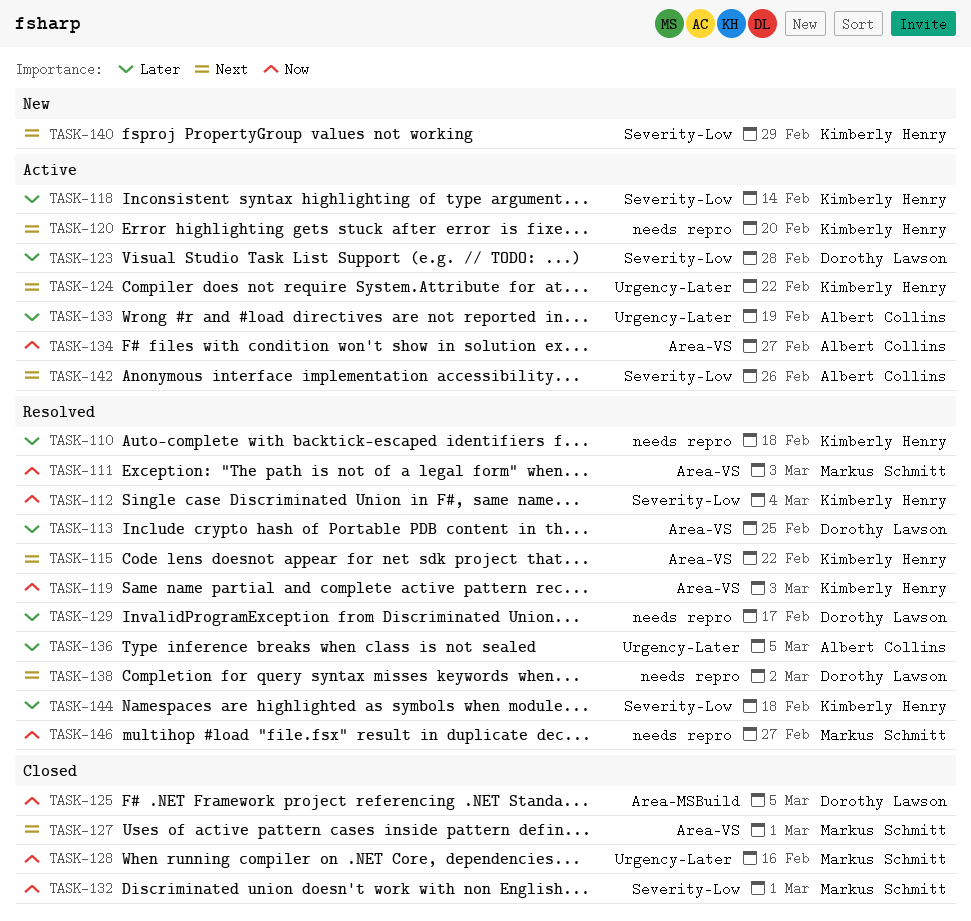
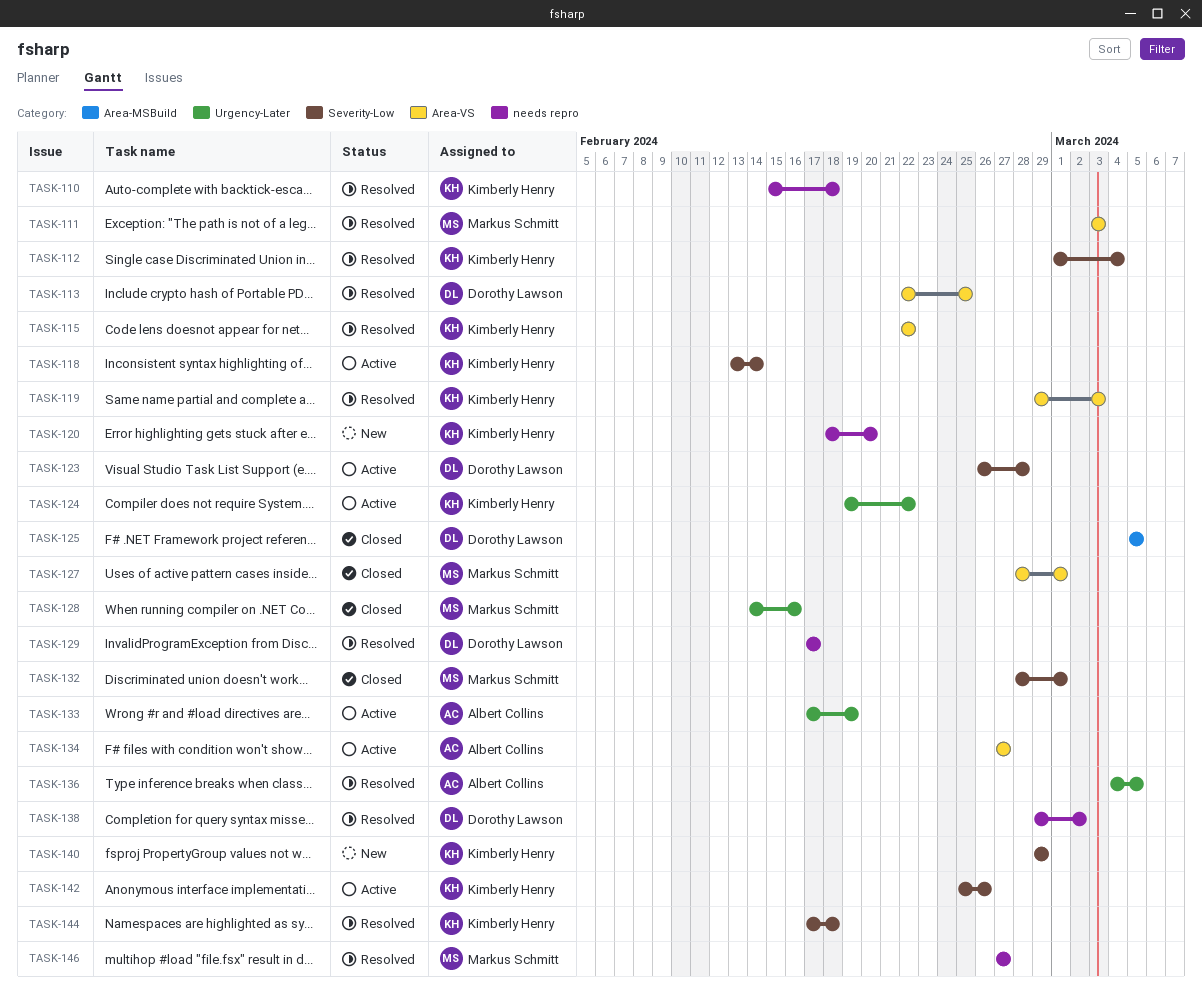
TASK-120, status: Active -> New
TASK-142, owner: Albert Collins -> Kimberly Henry

